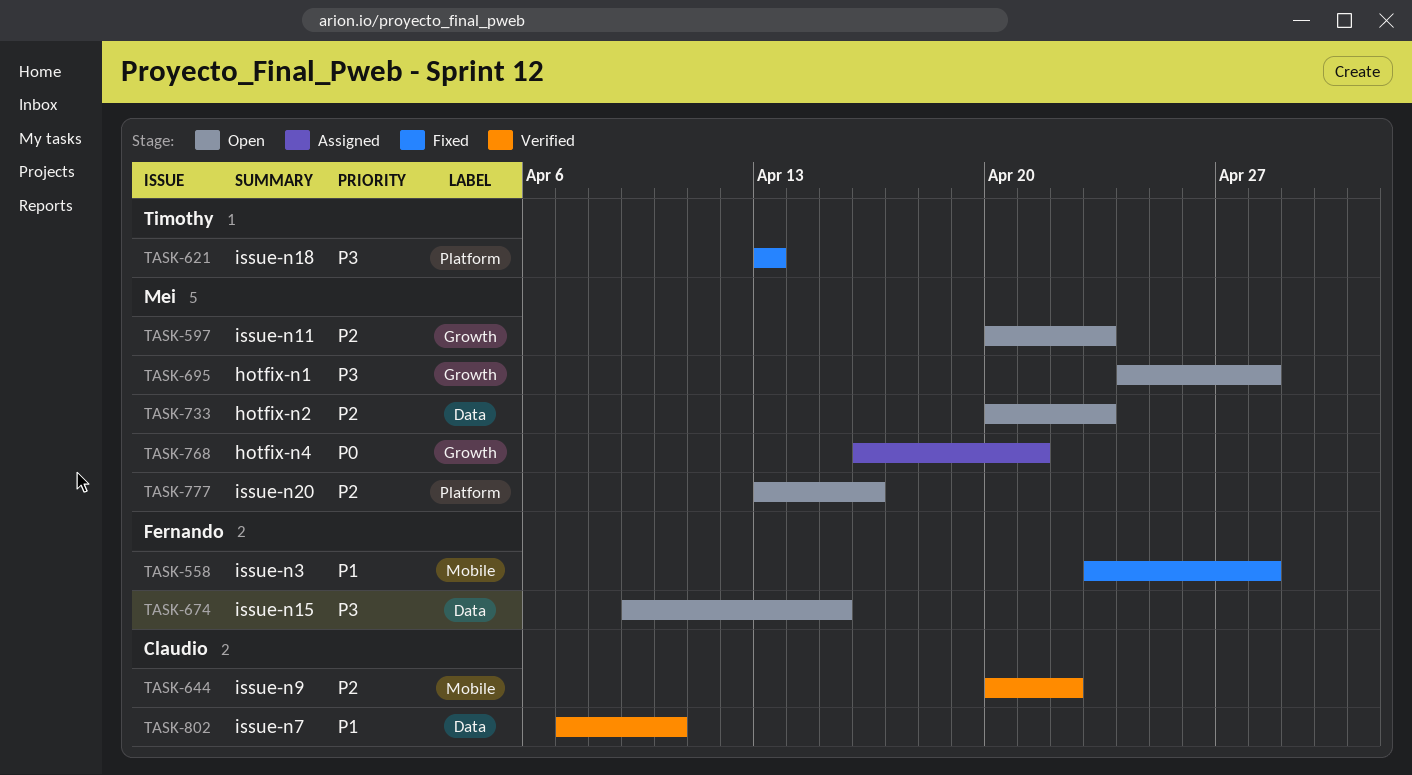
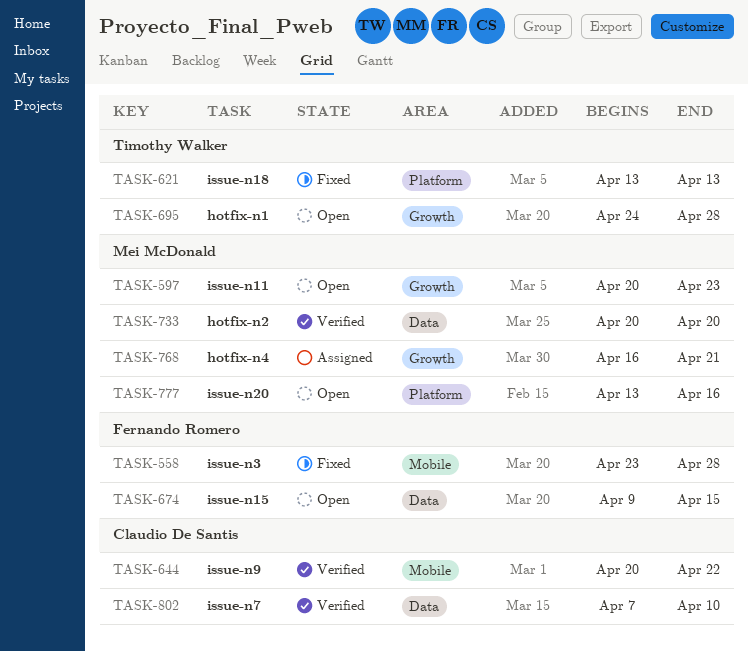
TASK-695, owner: Mei McDonald -> Timothy Walker
TASK-733, status: Open -> Verified
TASK-733, due: Apr 23 -> Apr 20

